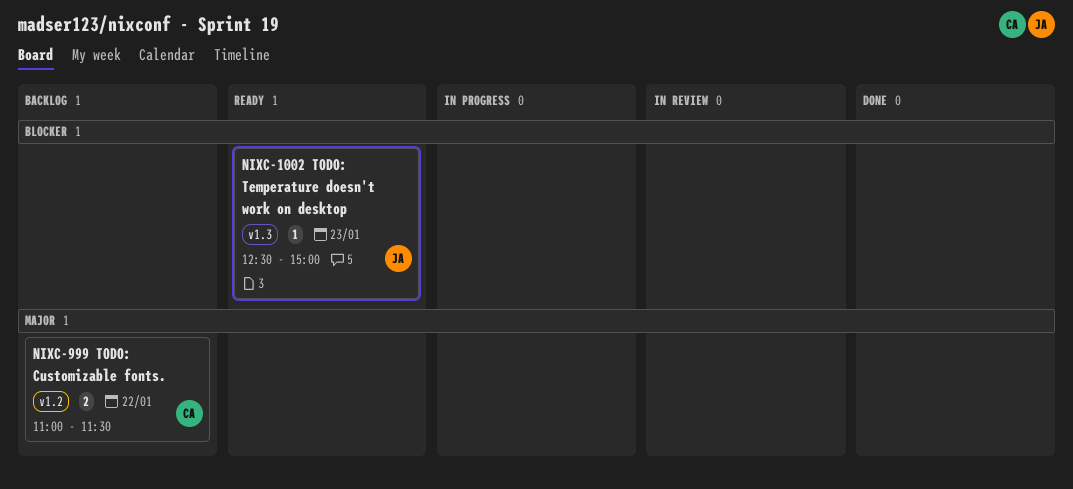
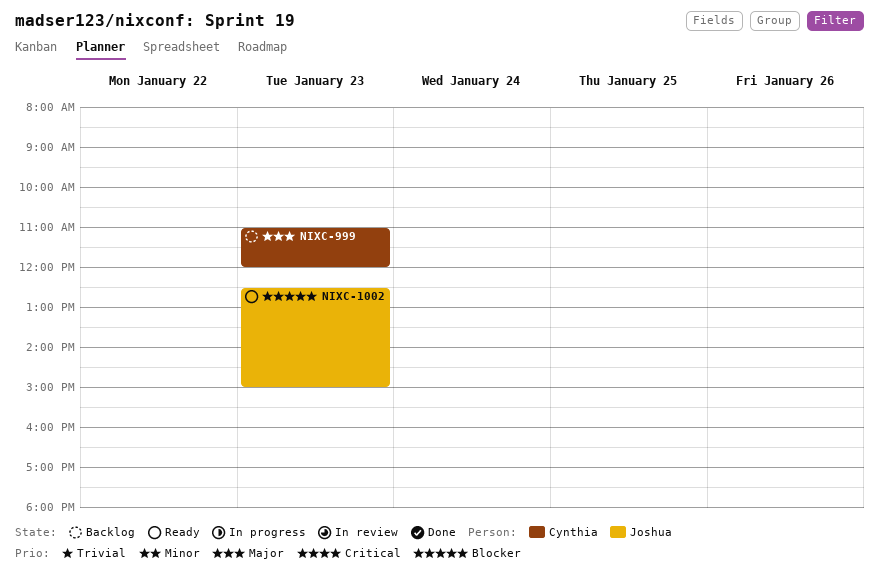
NIXC-999, day: Jan 22 -> Jan 23
NIXC-999, ends: 11:30 -> 12:00

